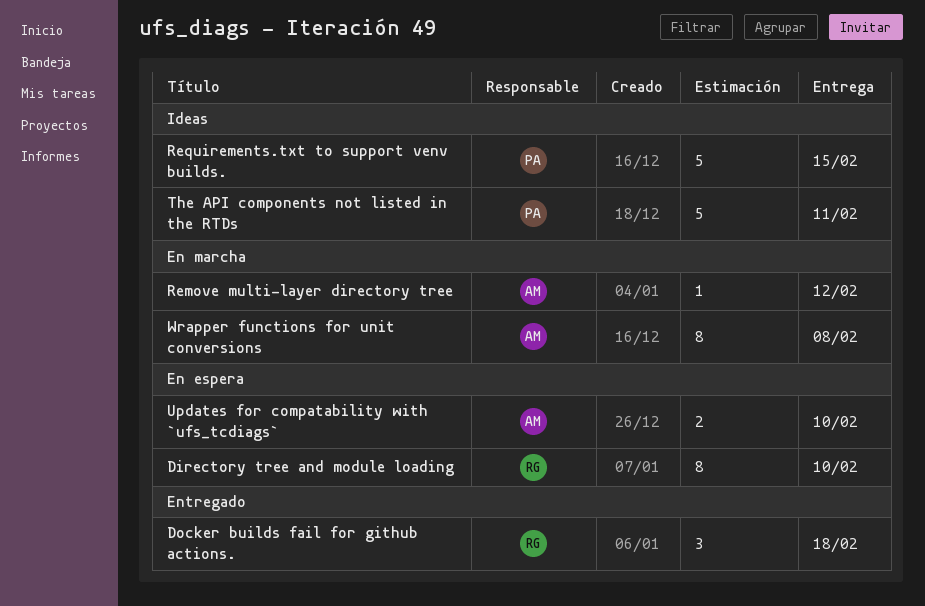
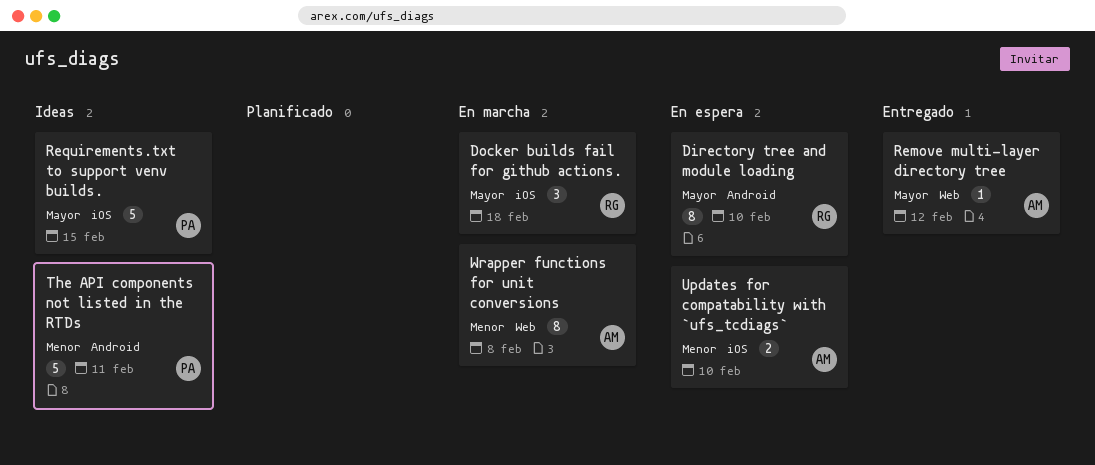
Docker builds fail for github actions., status: Entregado -> En marcha
Remove multi-layer directory tree, status: En marcha -> Entregado

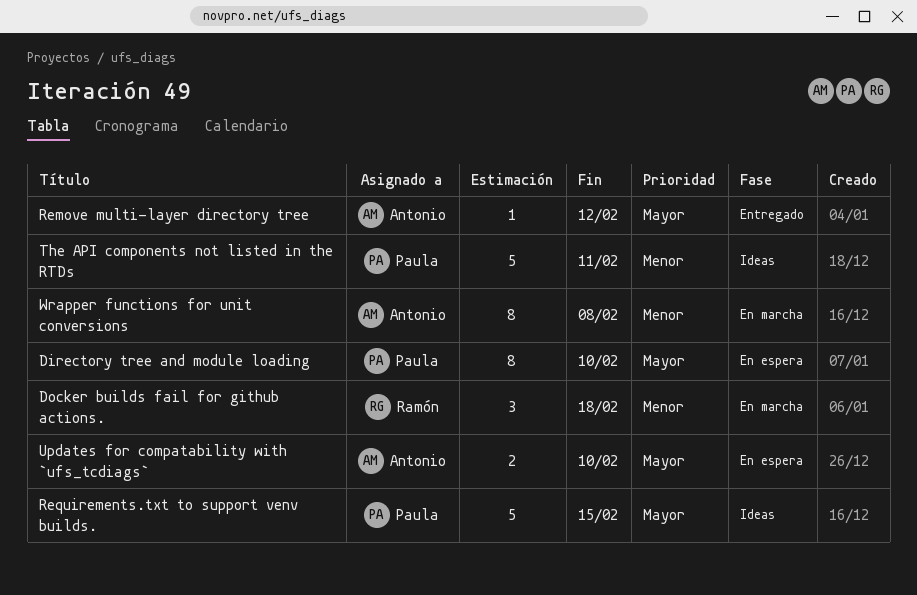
Directory tree and module loading, owner: Ramón -> Paula
Docker builds fail for github actions., priority: Mayor -> Menor
Updates for compatability with `ufs_tcdiags`, priority: Menor -> Mayor

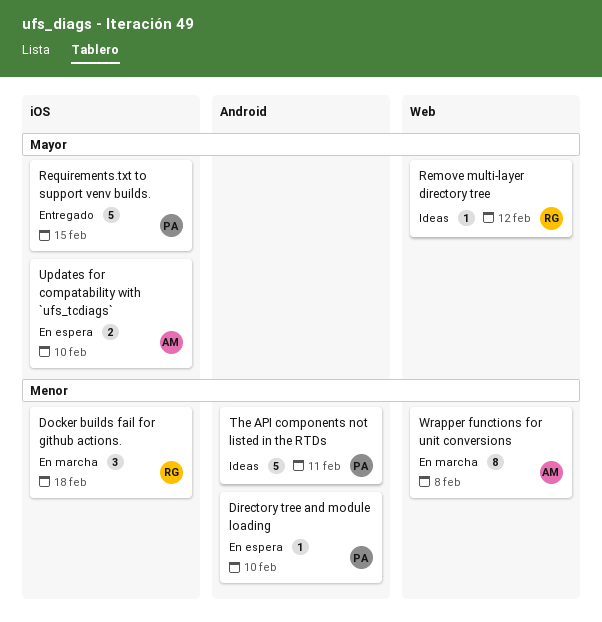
Directory tree and module loading, priority: Mayor -> Menor
Directory tree and module loading, estimate: 8 -> 1
Remove multi-layer directory tree, status: Entregado -> Ideas
Remove multi-layer directory tree, owner: Antonio -> Ramón
Requirements.txt to support venv builds., status: Ideas -> Entregado

